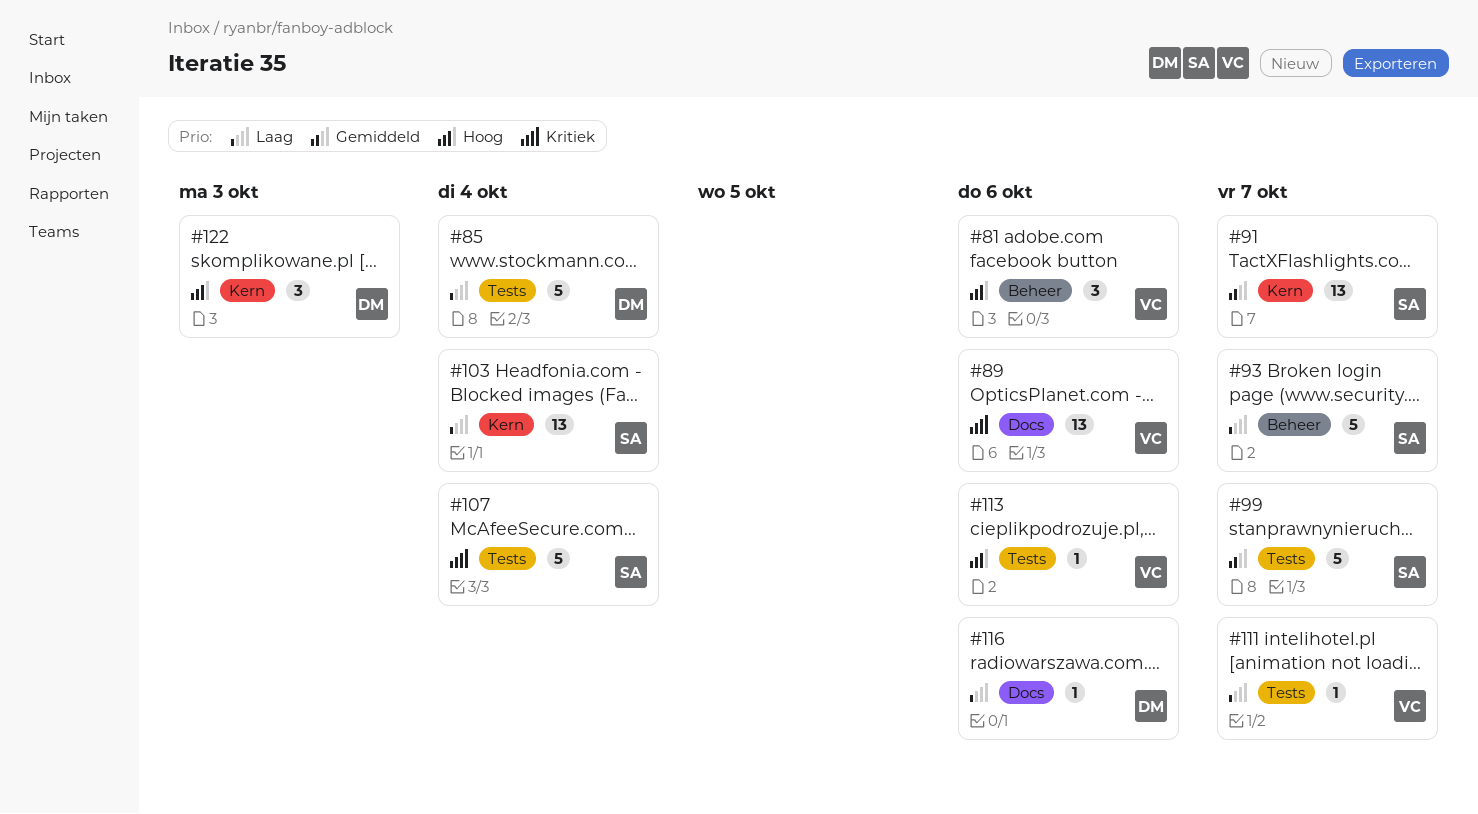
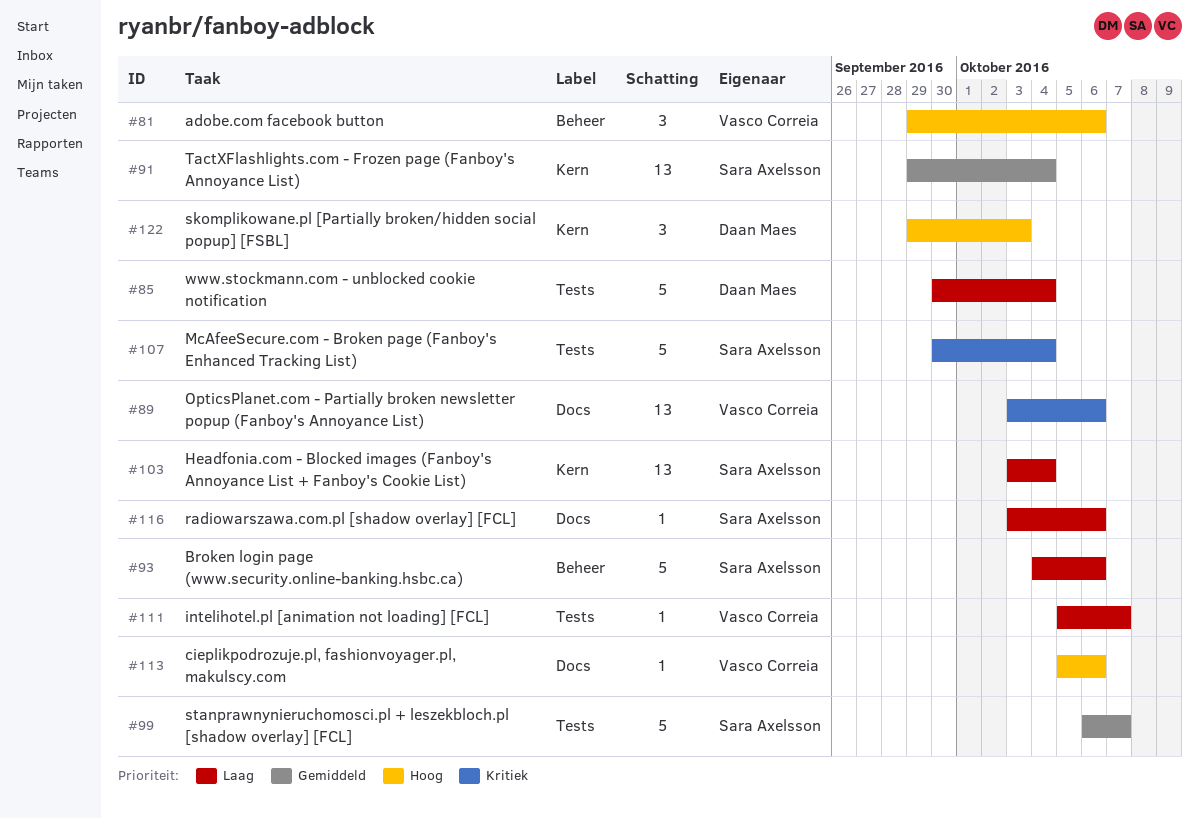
#91, due: Oct 7 -> Oct 4
#93, due: Oct 7 -> Oct 6
#113, label: Tests -> Docs
#116, owner: Daan Maes -> Sara Axelsson

